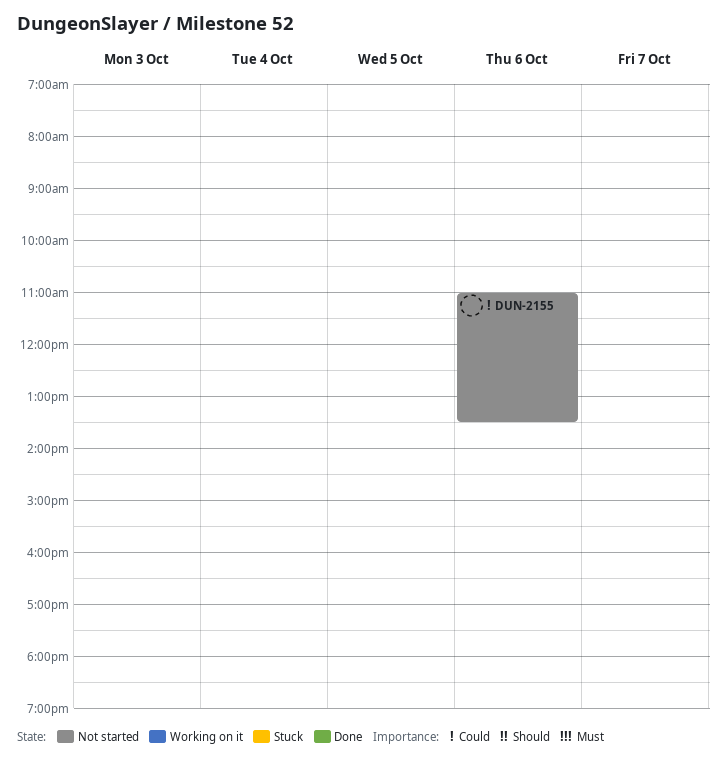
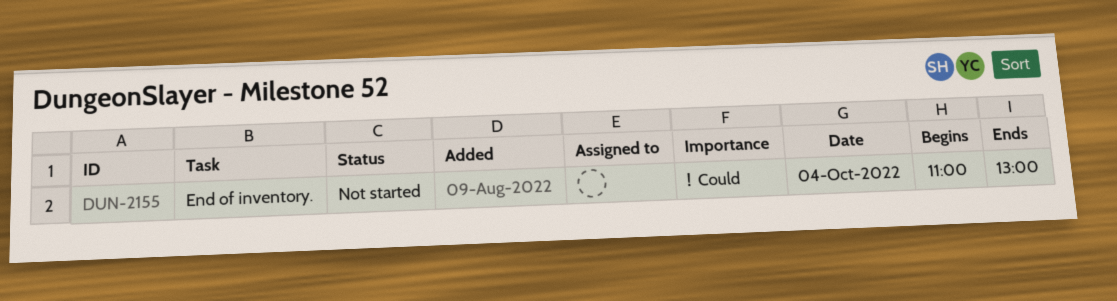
DUN-2155, day: Oct 6 -> Oct 4
DUN-2155, ends: 13:30 -> 13:00

